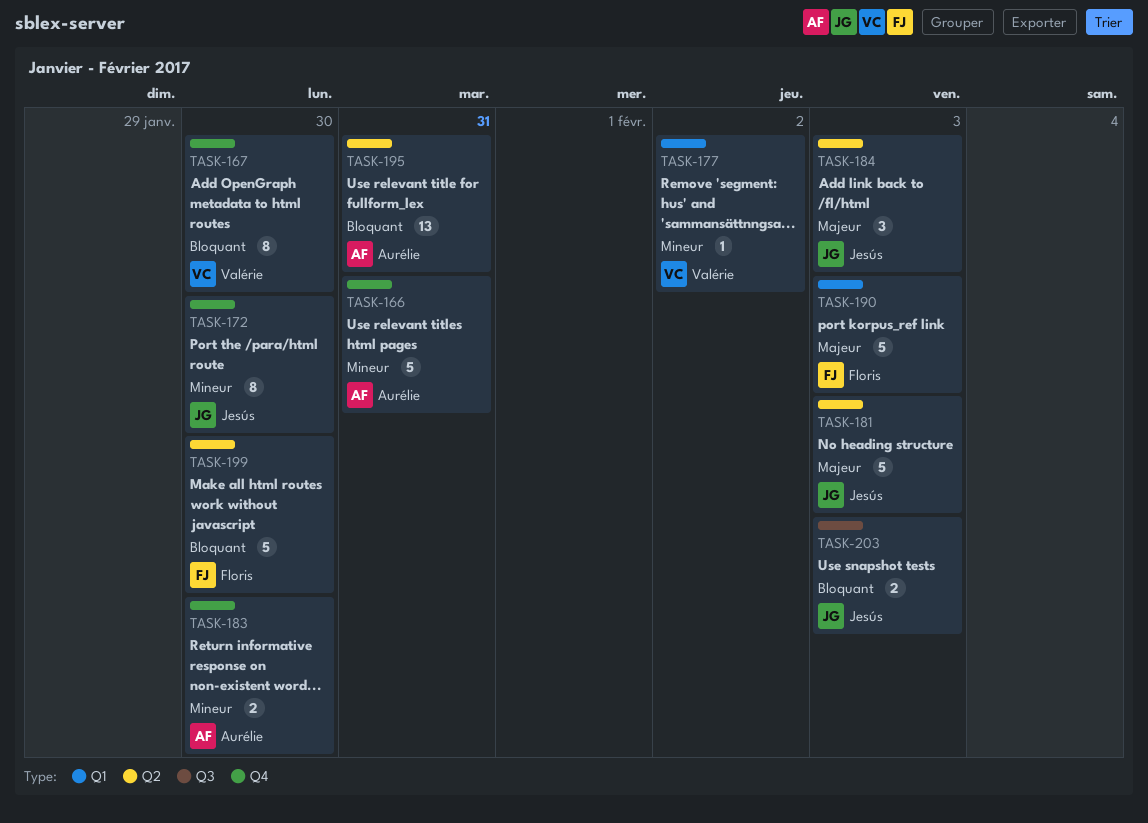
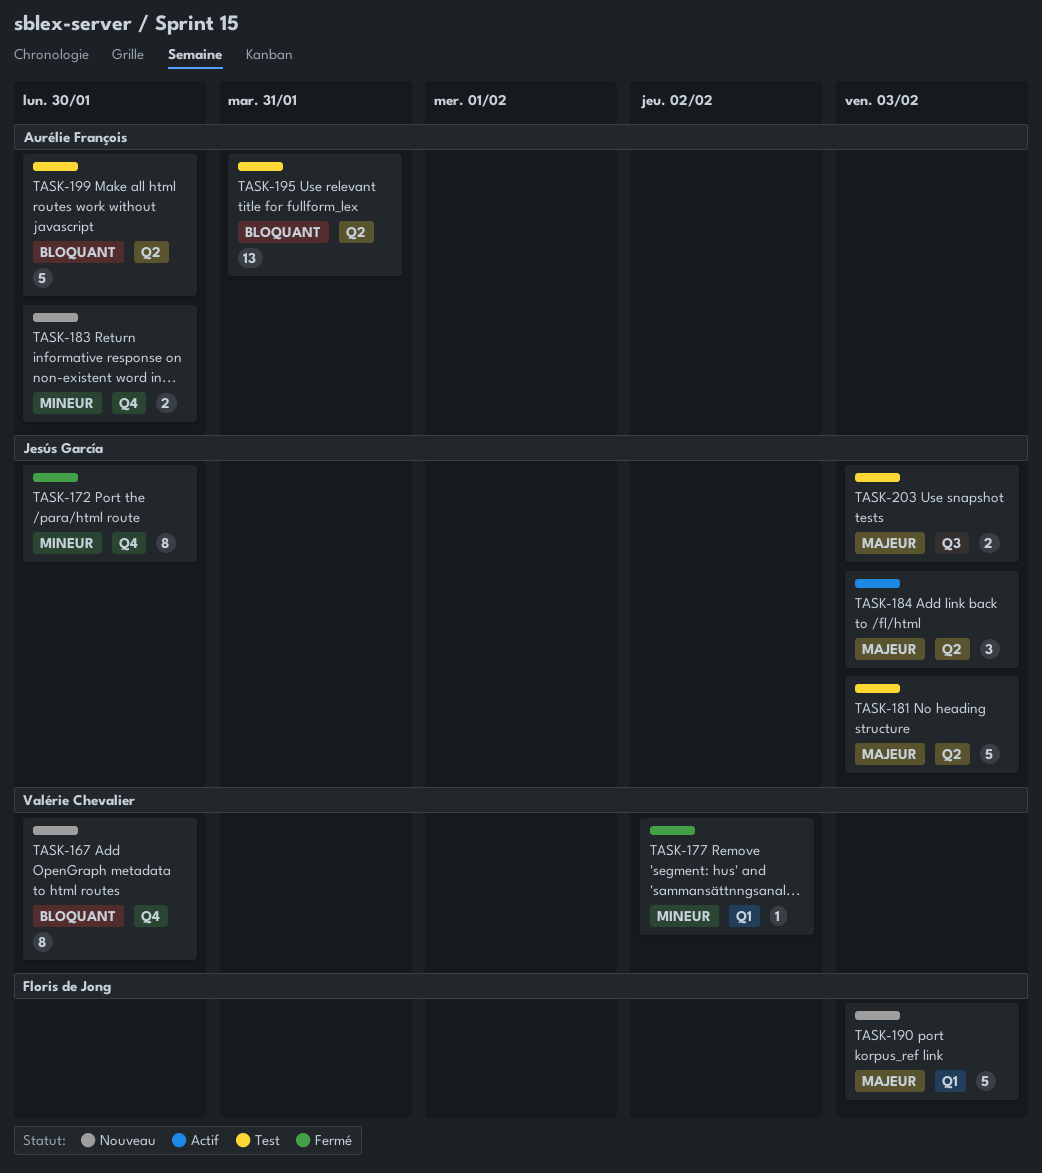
TASK-166: present -> none
TASK-199, owner: Floris de Jong -> Aurélie François
TASK-203, priority: Bloquant -> Majeur

